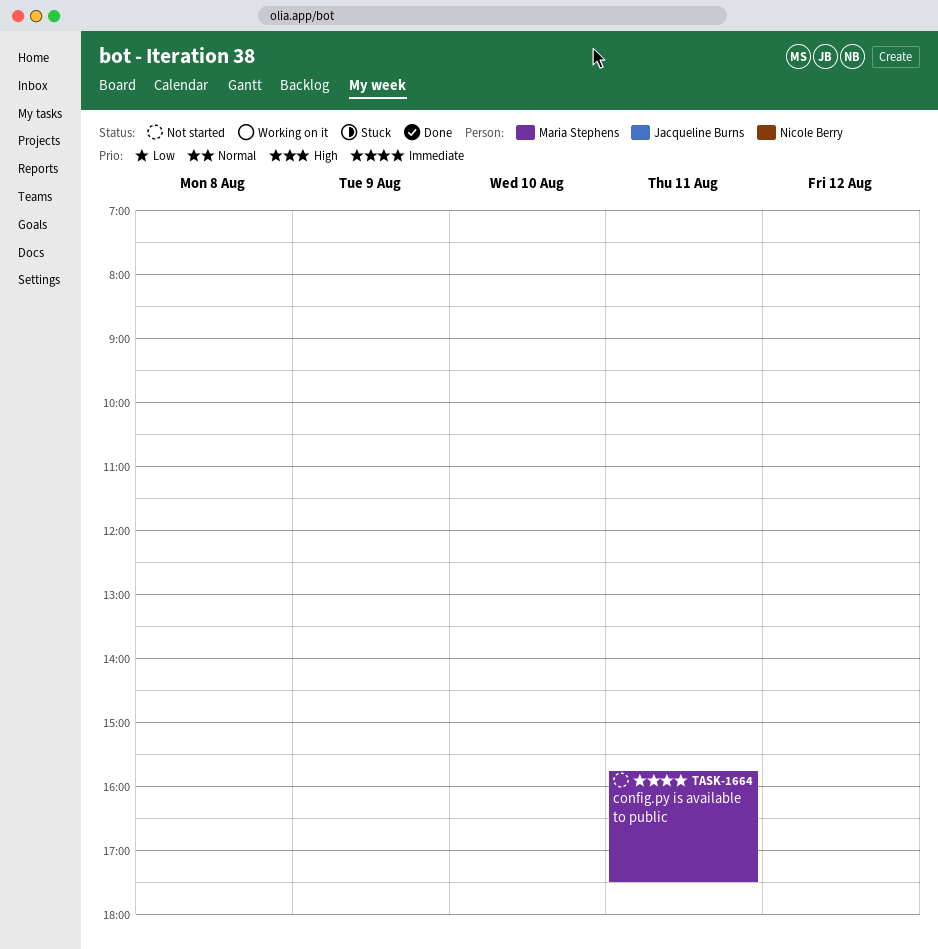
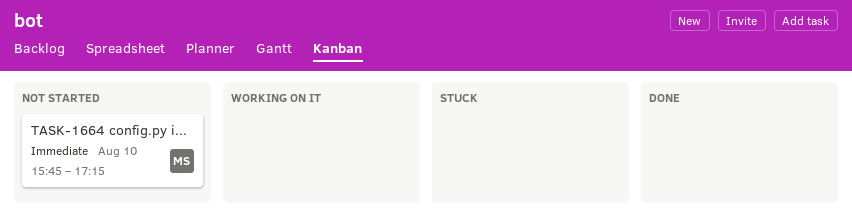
TASK-1664, day: Aug 11 -> Aug 10
TASK-1664, ends: 17:30 -> 17:15

